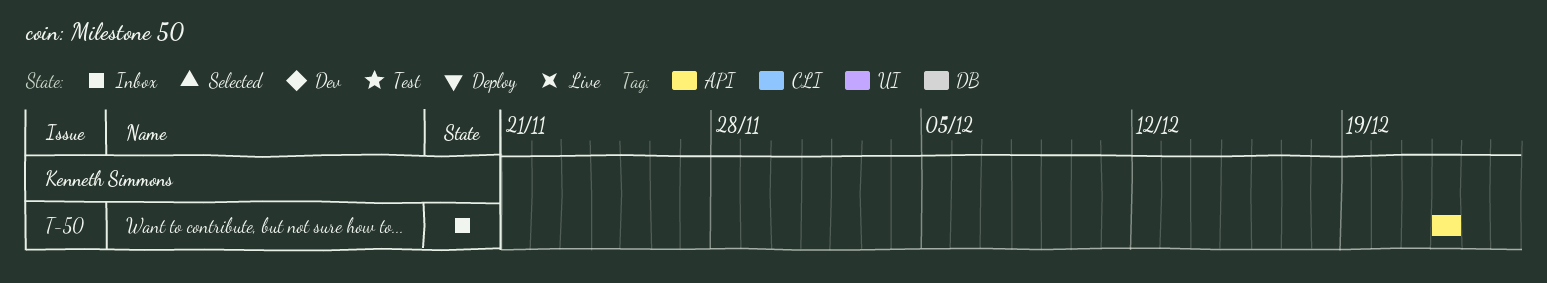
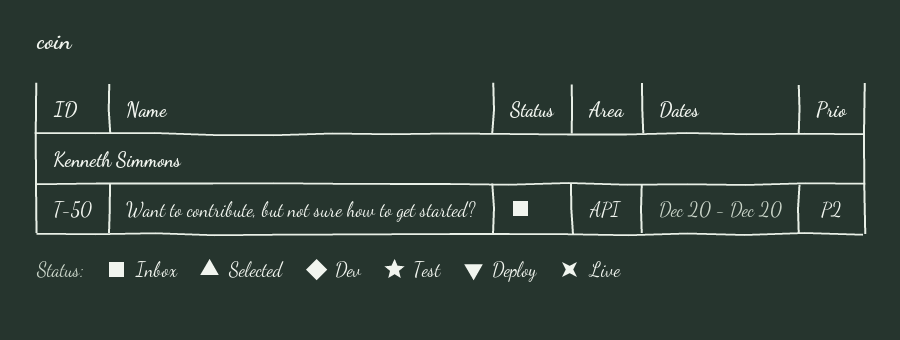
T-50, start: Dec 22 -> Dec 20
T-50, due: Dec 22 -> Dec 20

